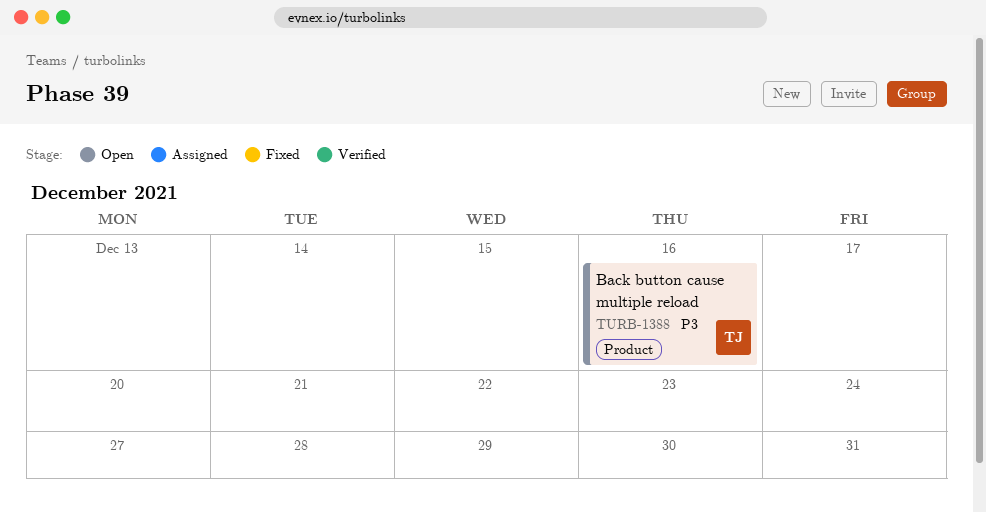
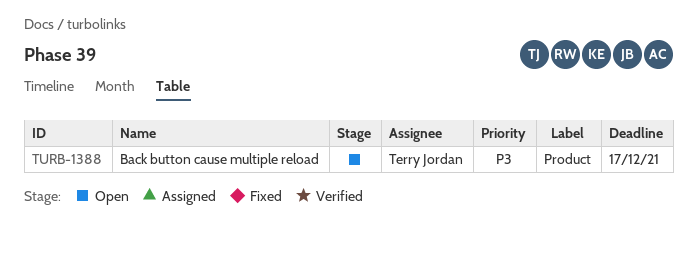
TURB-1388, due: Dec 16 -> Dec 17

